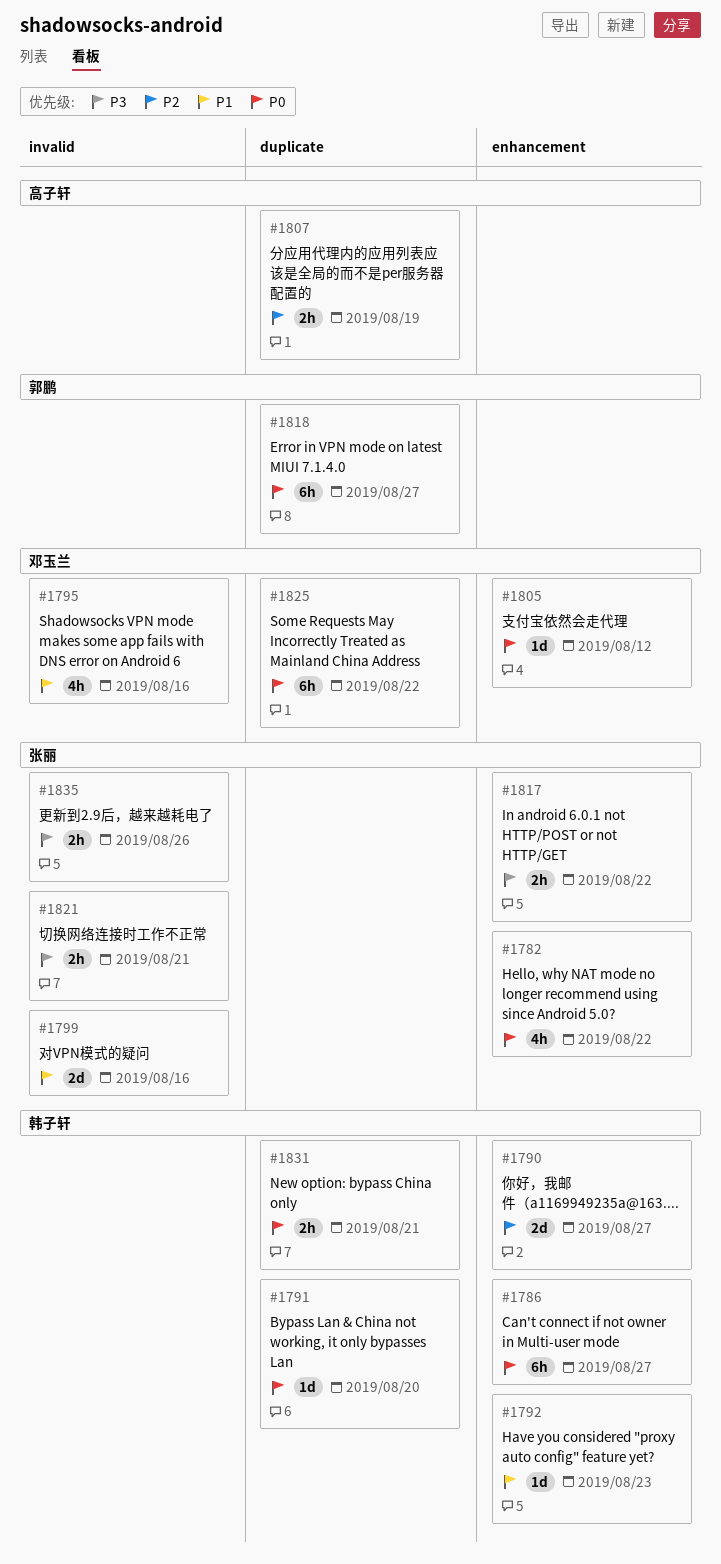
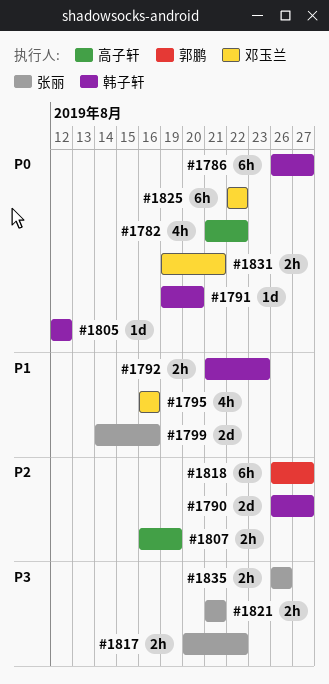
#1782, owner: 张丽 -> 高子轩
#1792, estimate: 1d -> 2h
#1805, owner: 邓玉兰 -> 韩子轩
#1818, priority: P0 -> P2
#1831, owner: 韩子轩 -> 邓玉兰

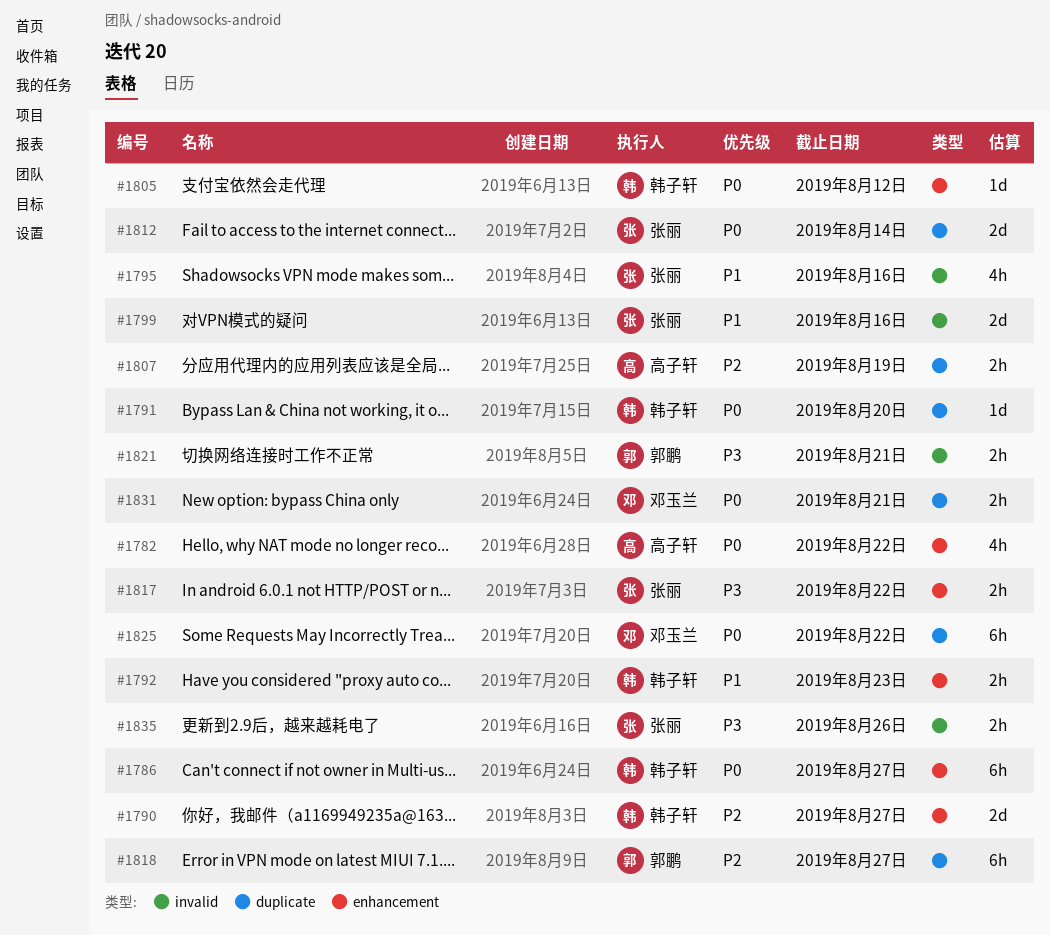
#1795, owner: 邓玉兰 -> 张丽
#1812: none -> present
#1821, owner: 张丽 -> 郭鹏

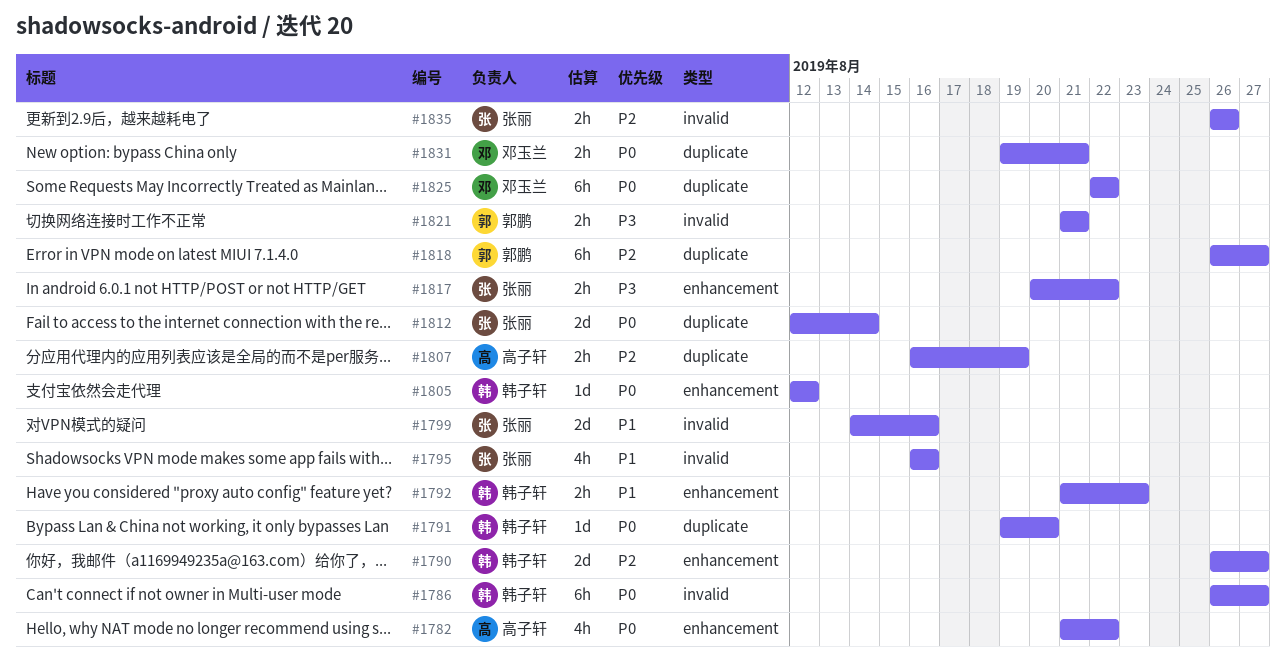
#1786, label: enhancement -> invalid
#1835, priority: P3 -> P2

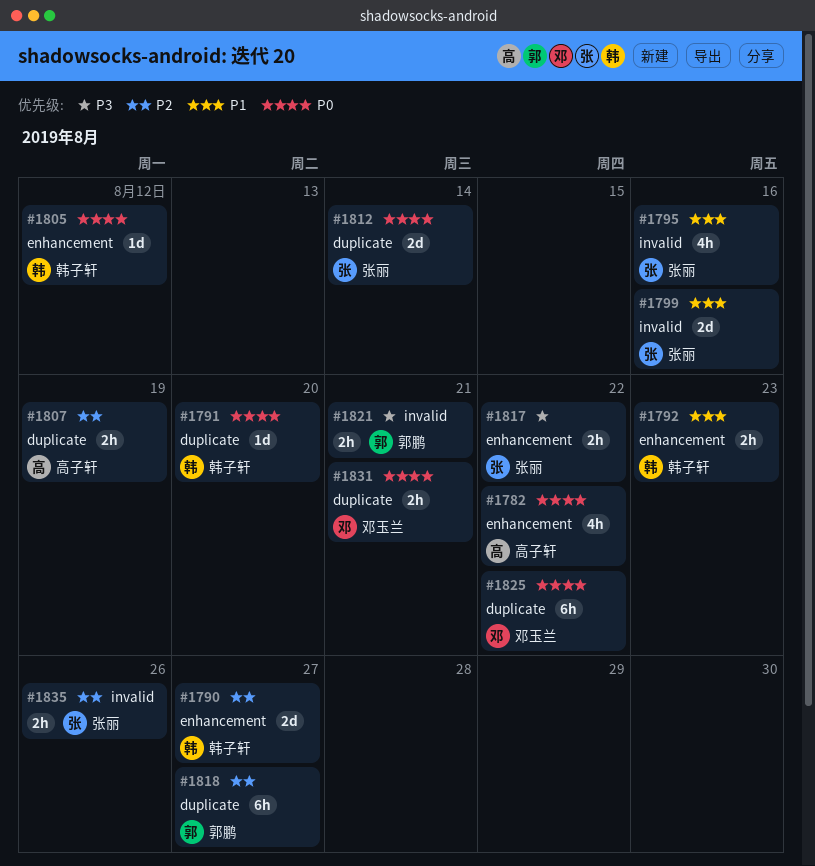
#1786: present -> none

